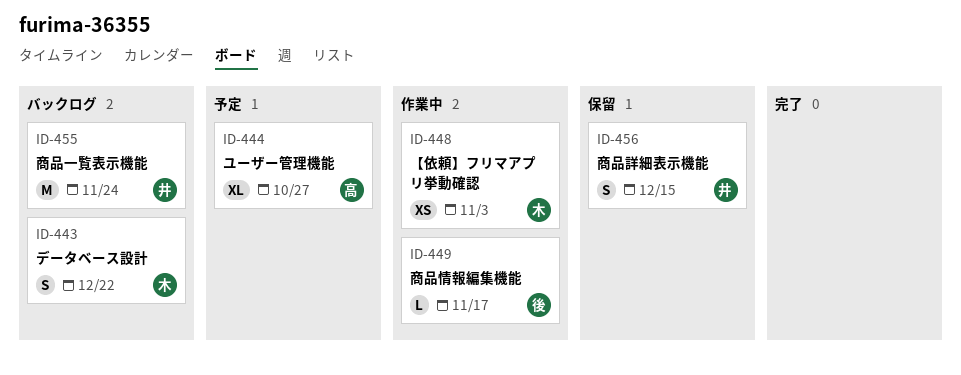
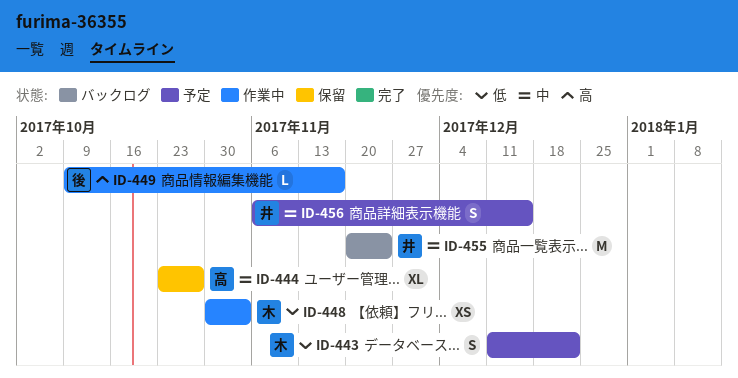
ID-443, status: バックログ -> 予定
ID-444, status: 予定 -> 保留
ID-456, status: 保留 -> 予定

